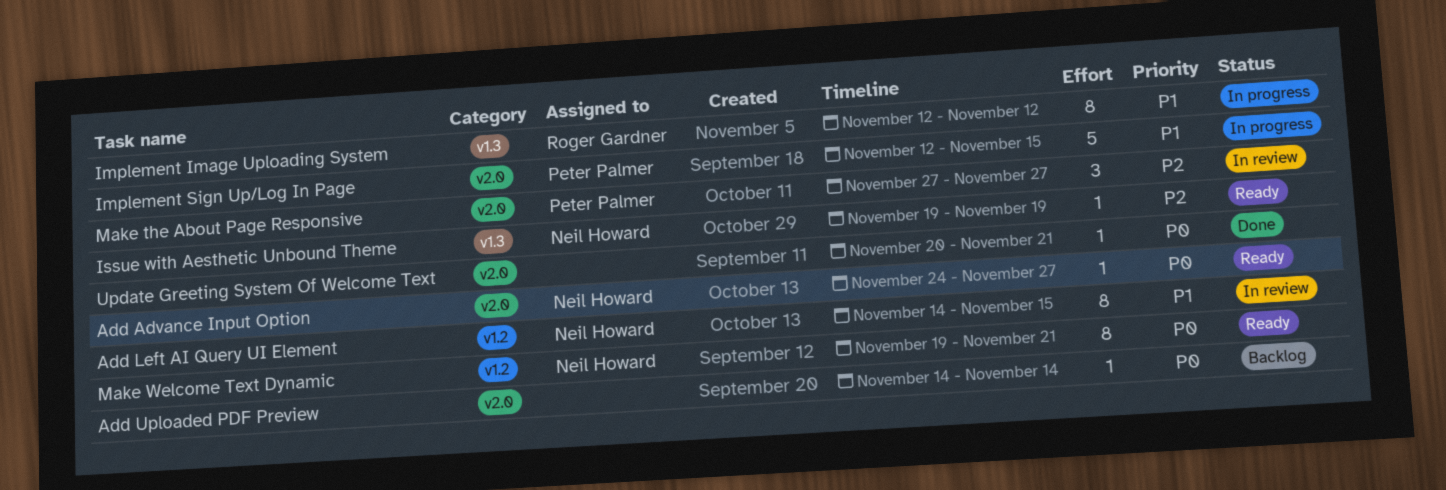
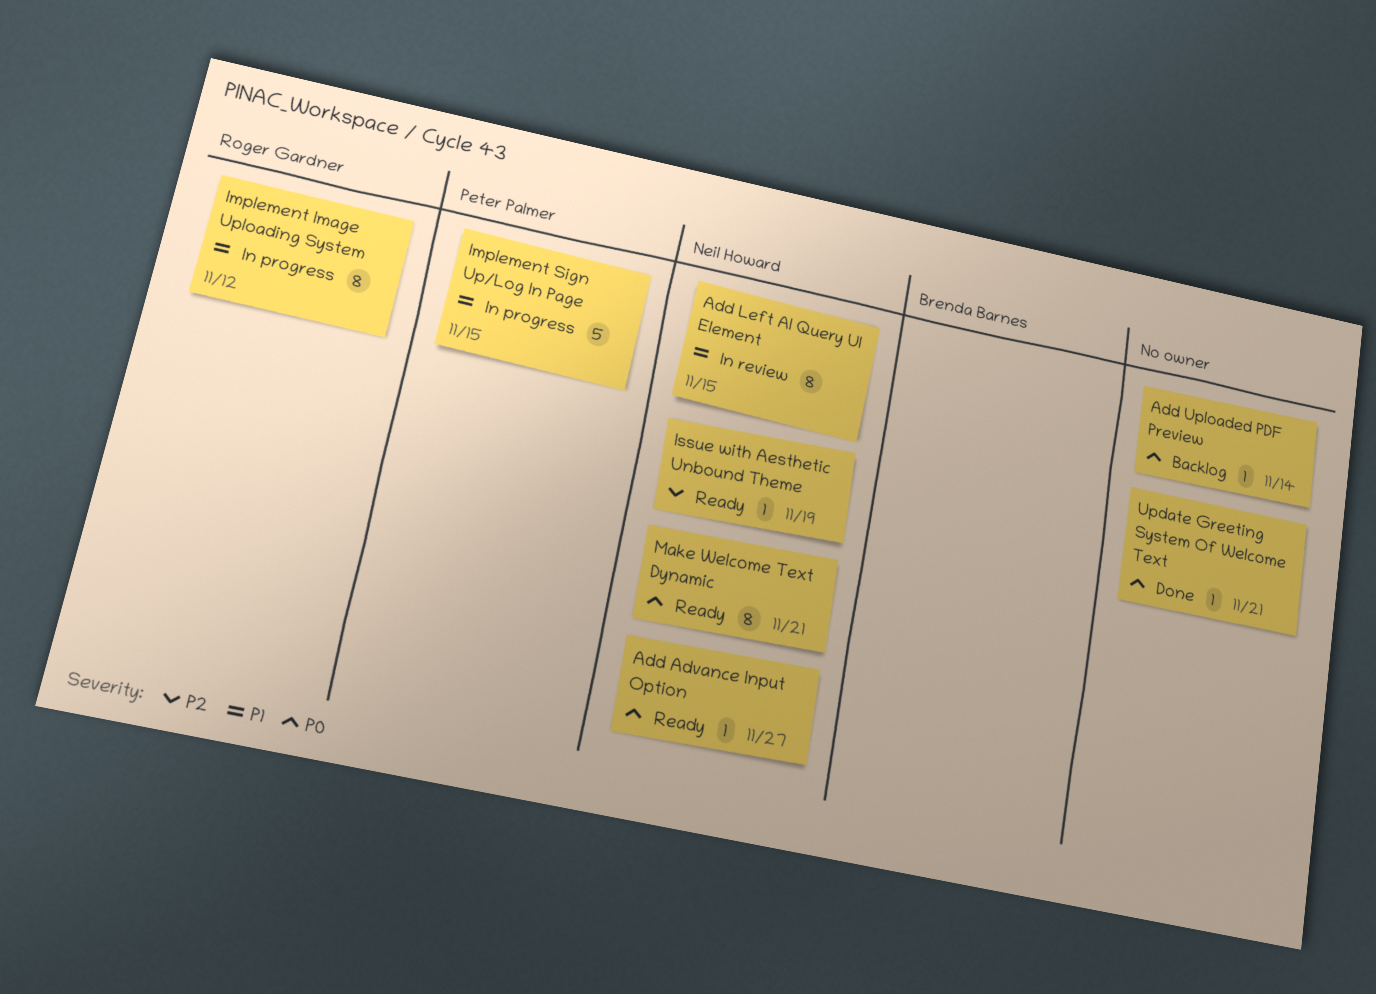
Make the About Page Responsive: present -> none

